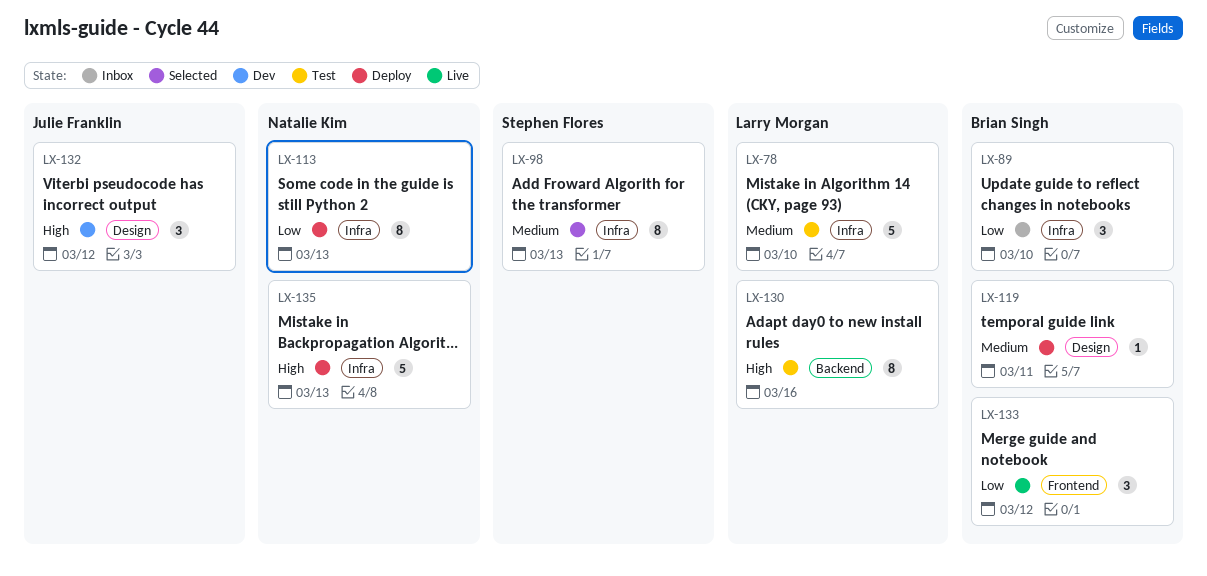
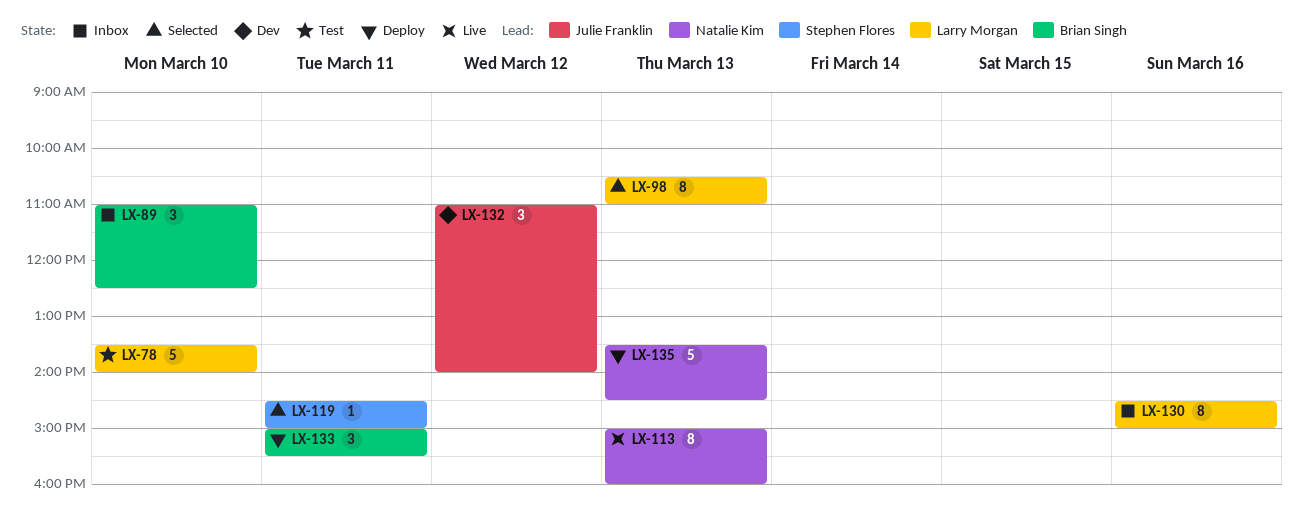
LX-98, owner: Stephen Flores -> Larry Morgan
LX-113, status: Deploy -> Live
LX-119, status: Deploy -> Selected
LX-119, owner: Brian Singh -> Stephen Flores
LX-130, status: Test -> Inbox
LX-133, status: Live -> Deploy
LX-133, day: Mar 12 -> Mar 11

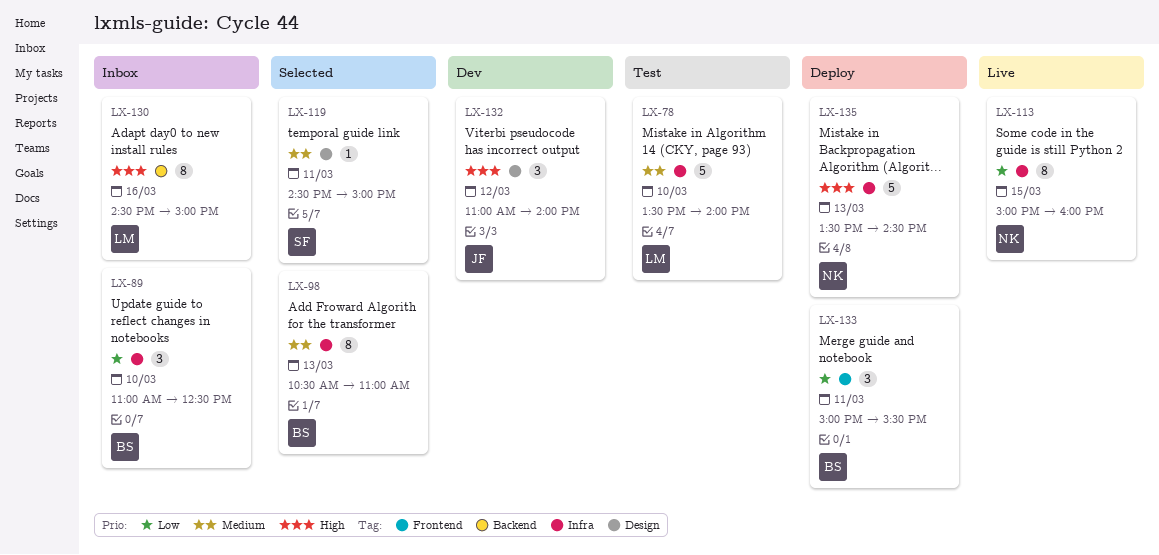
LX-98, owner: Larry Morgan -> Brian Singh
LX-113, day: Mar 13 -> Mar 15

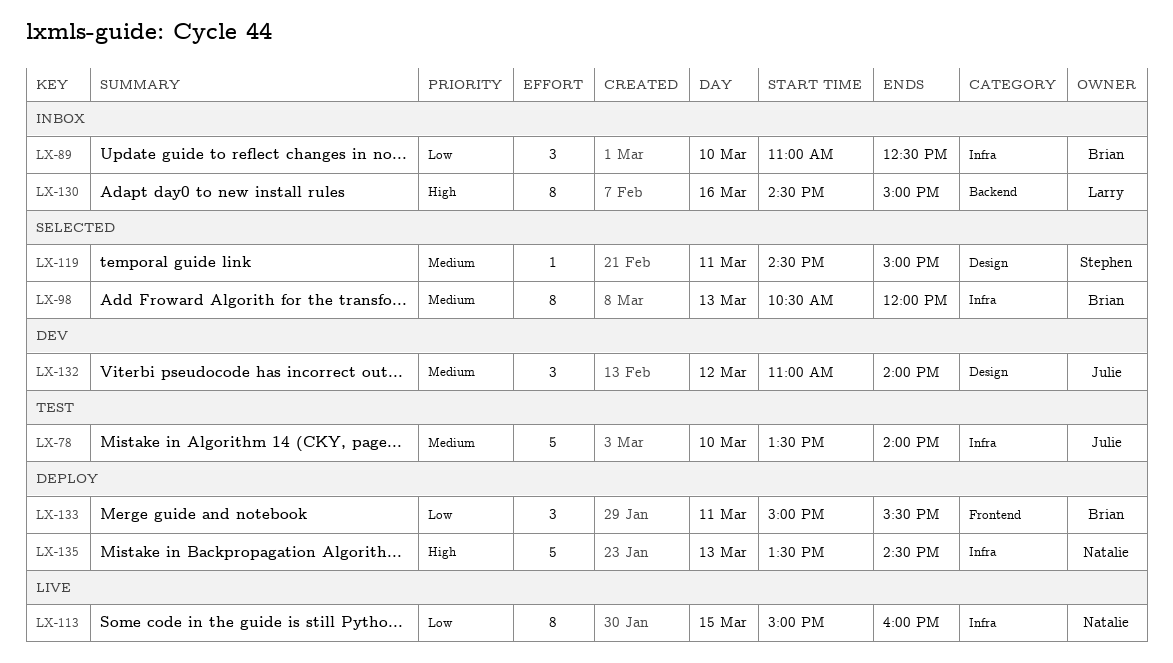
LX-78, owner: Larry -> Julie
LX-98, ends: 11:00 -> 12:00
LX-132, priority: High -> Medium

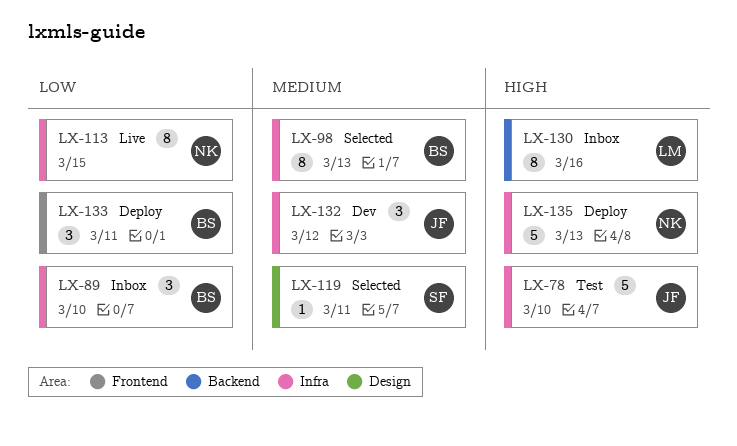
LX-78, priority: Medium -> High
LX-132, label: Design -> Infra

